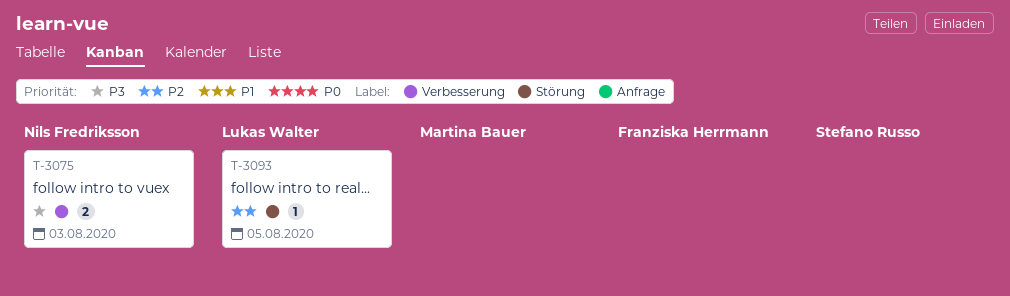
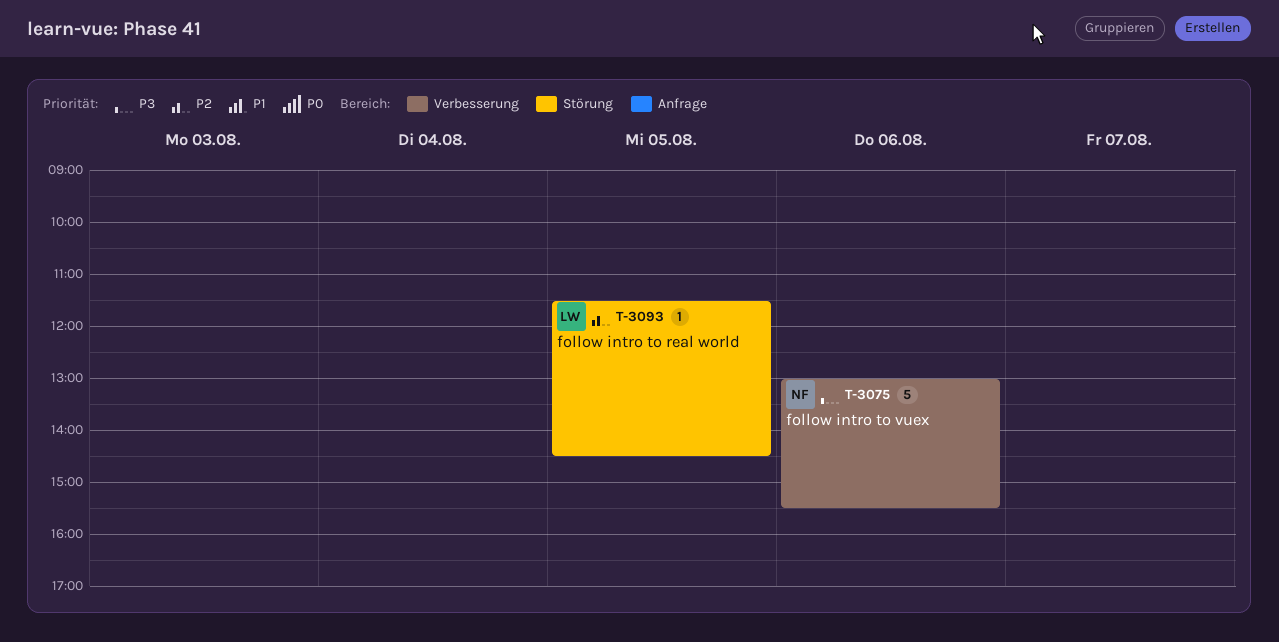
T-3075, estimate: 2 -> 5
T-3075, day: Aug 3 -> Aug 6

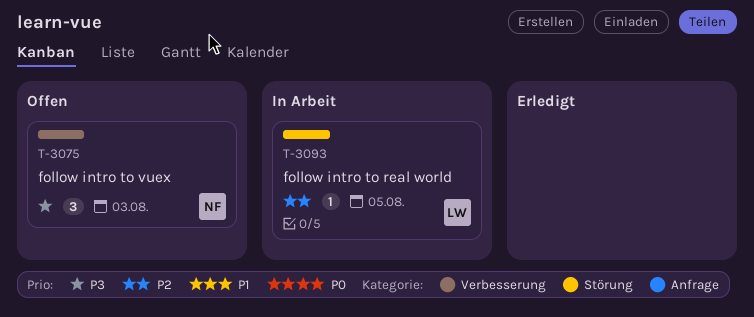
T-3075, estimate: 5 -> 3
T-3075, day: Aug 6 -> Aug 3

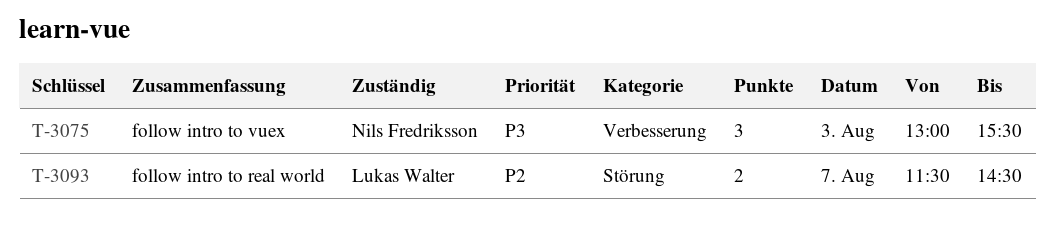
T-3093, estimate: 1 -> 2
T-3093, day: Aug 5 -> Aug 7

